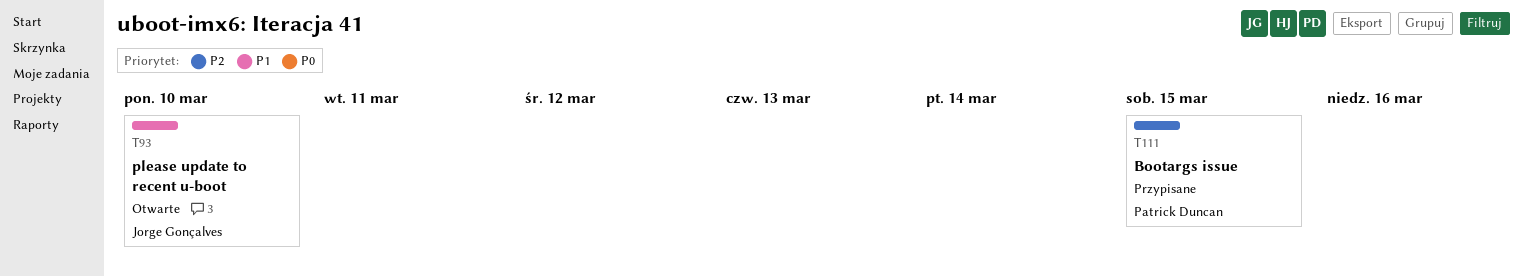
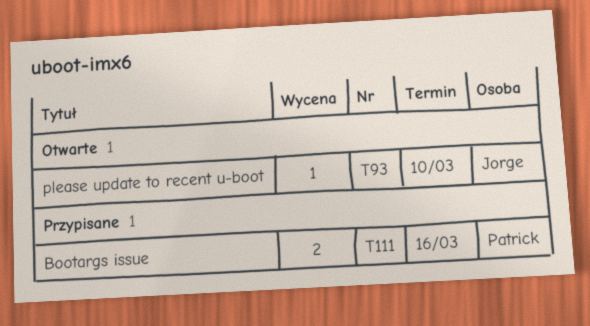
T111, due: Mar 15 -> Mar 16

